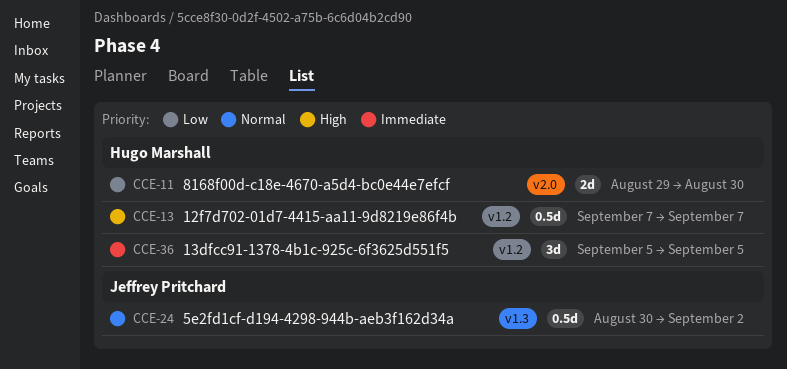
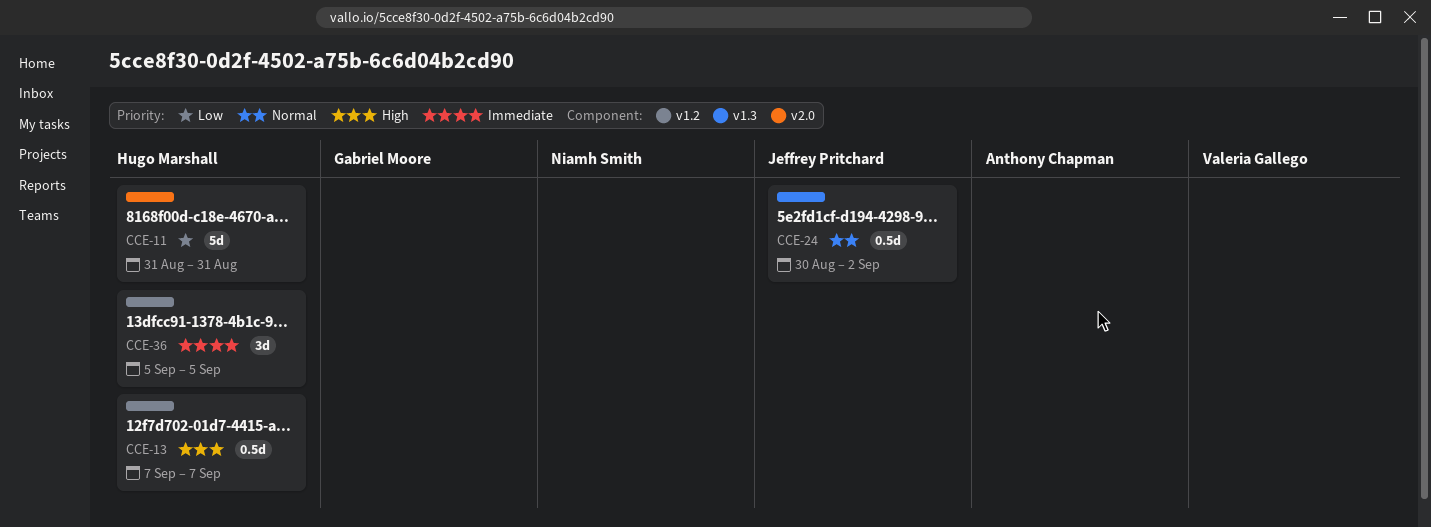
CCE-11, estimate: 2d -> 5d
CCE-11, start: Aug 29 -> Aug 31
CCE-11, due: Aug 30 -> Aug 31

